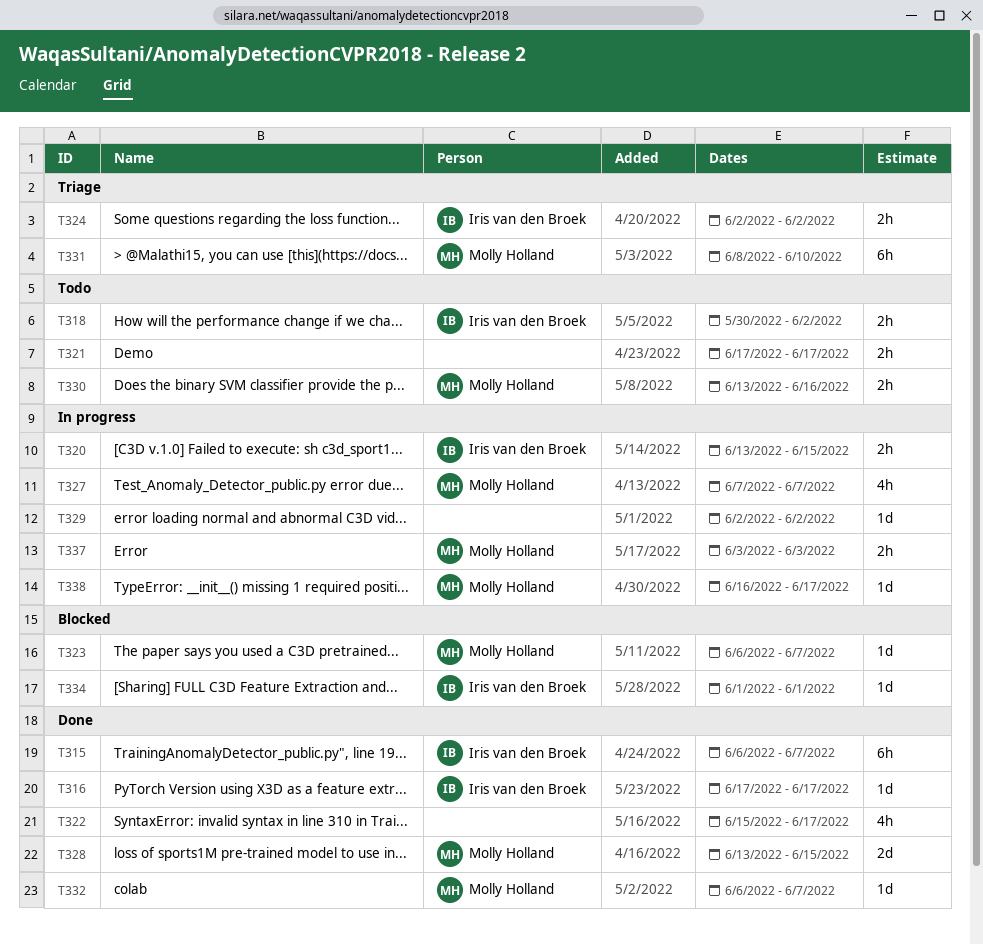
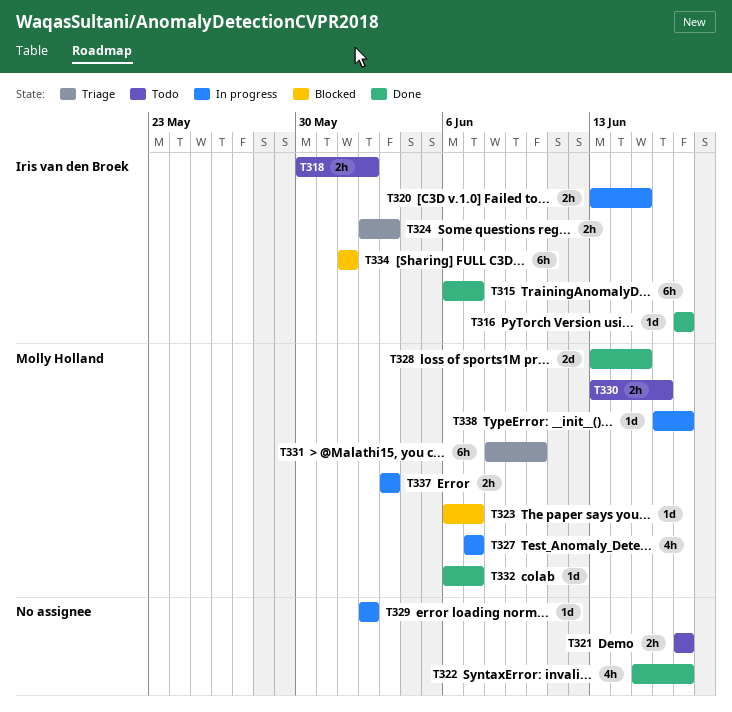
T324, due: Jun 2 -> Jun 3
T334, estimate: 1d -> 6h

